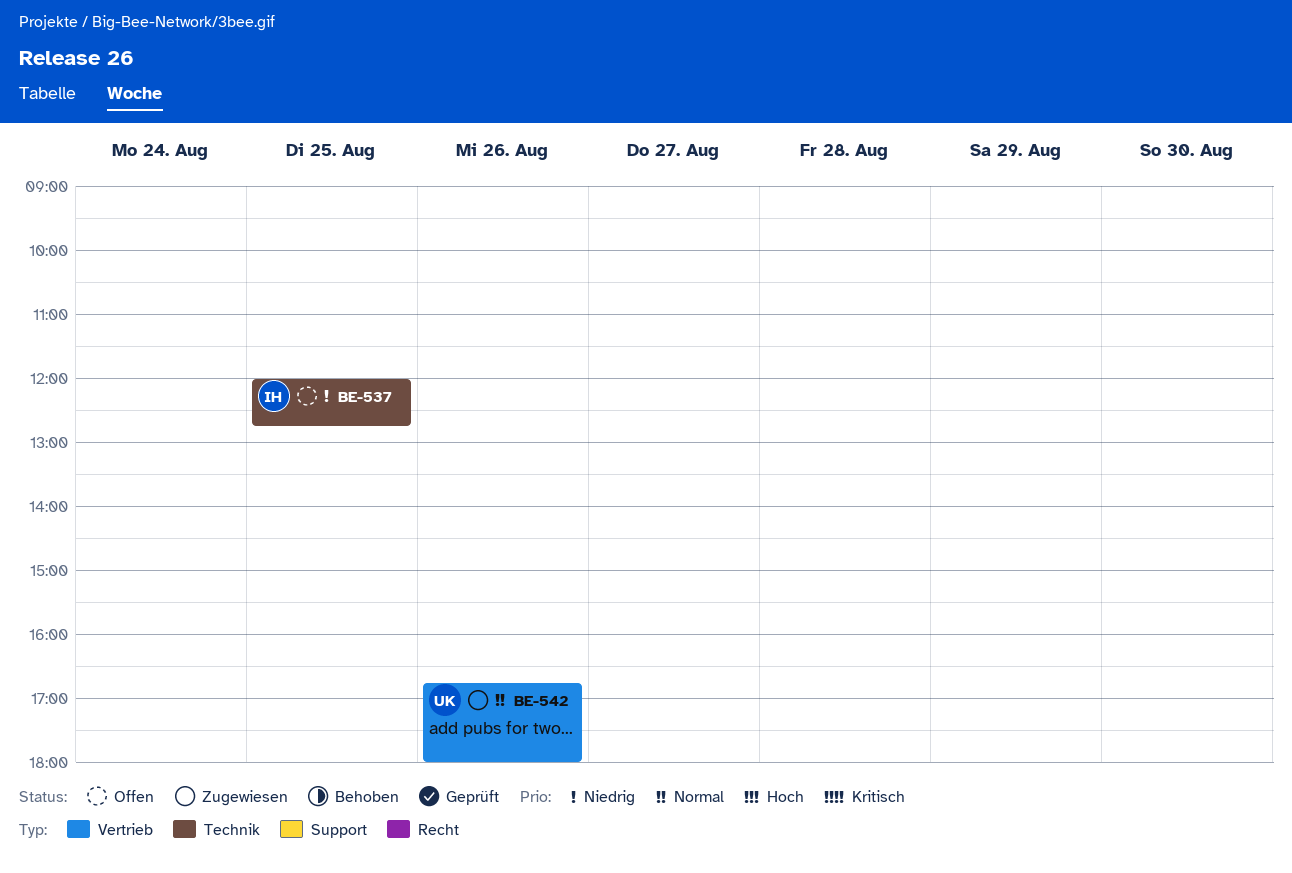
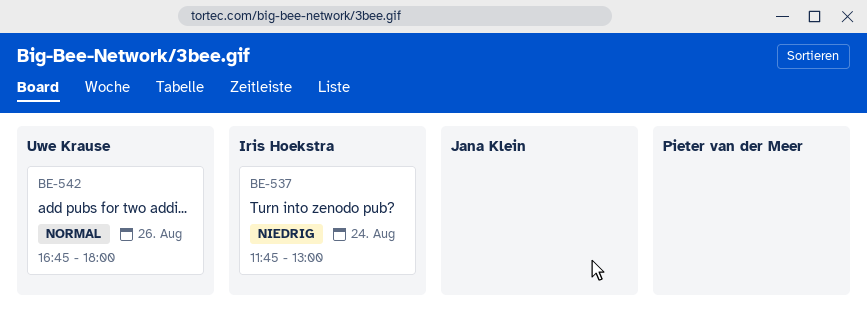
BE-537, day: Aug 25 -> Aug 24
BE-537, begins: 12:00 -> 11:45
BE-537, ends: 12:45 -> 13:00

